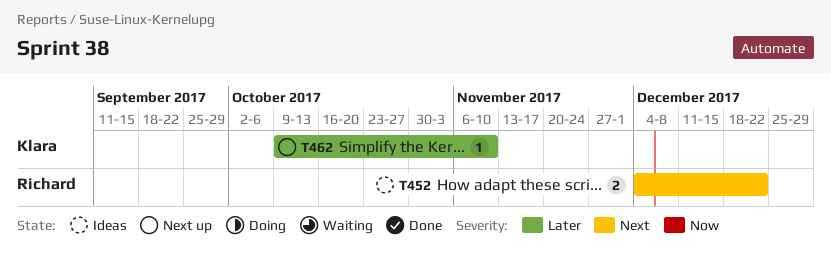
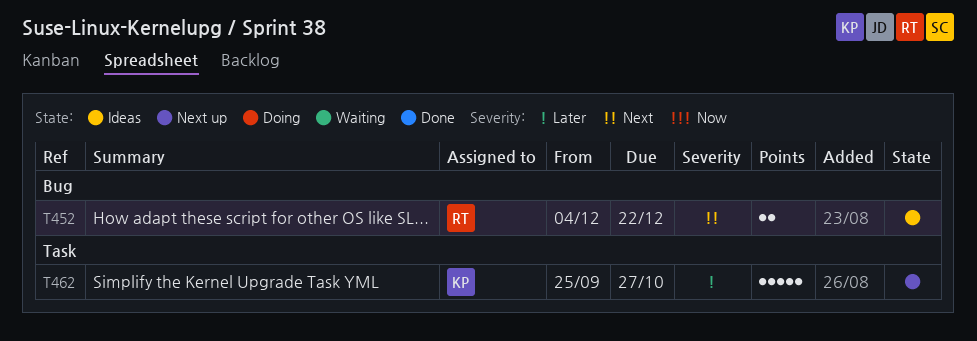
T462, estimate: 1 -> 5
T462, start: Oct 9 -> Sep 25
T462, due: Nov 10 -> Oct 27

